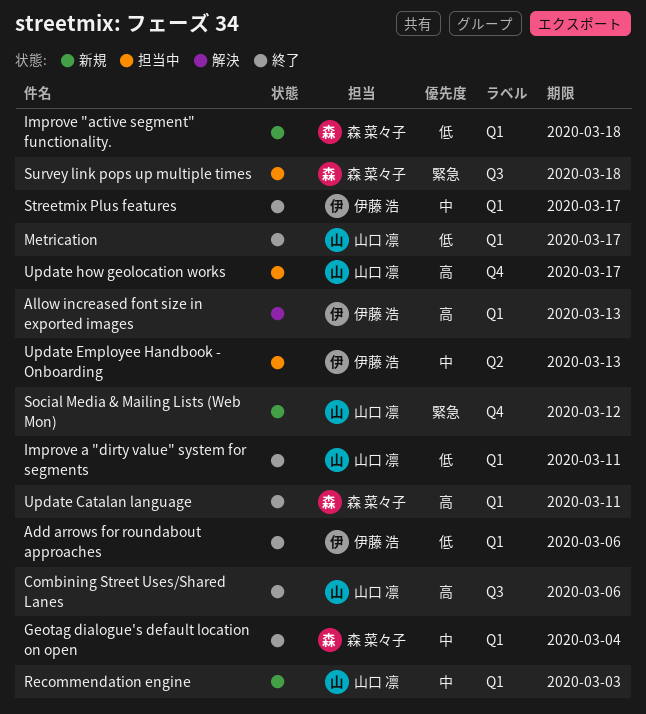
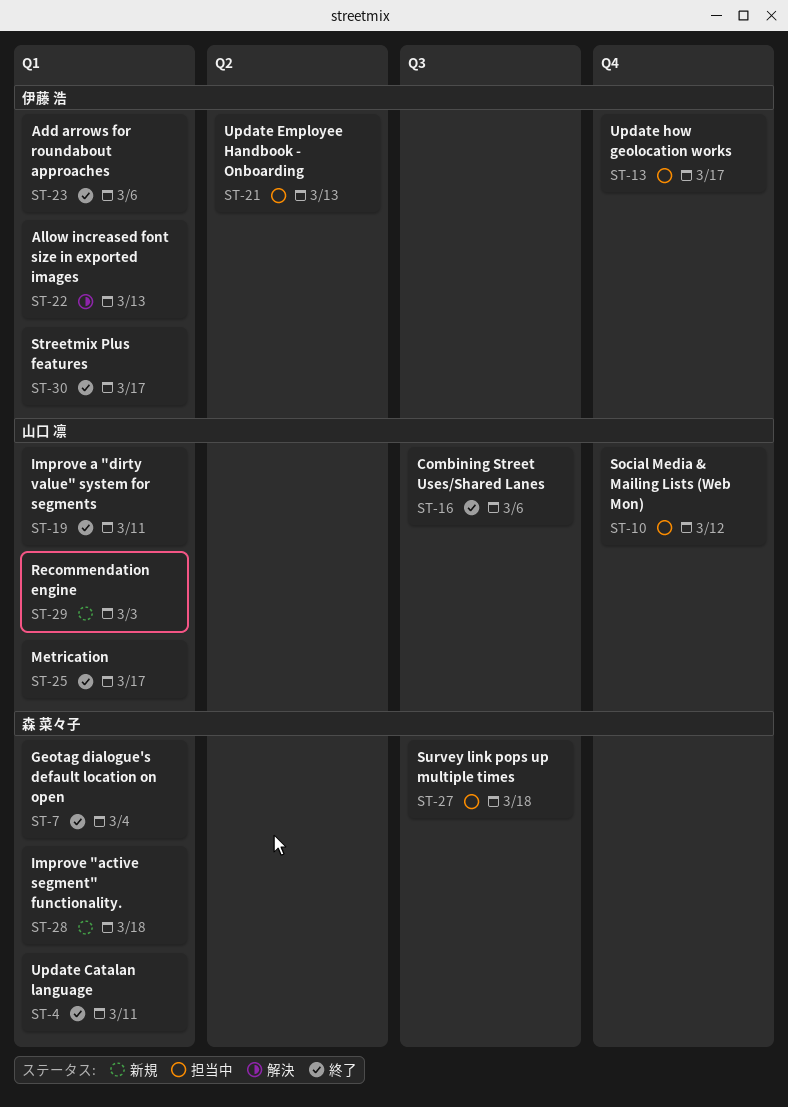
Social Media & Mailing Lists (Web Mon), status: 新規 -> 担当中
Update how geolocation works, owner: 山口 凛 -> 伊藤 浩

